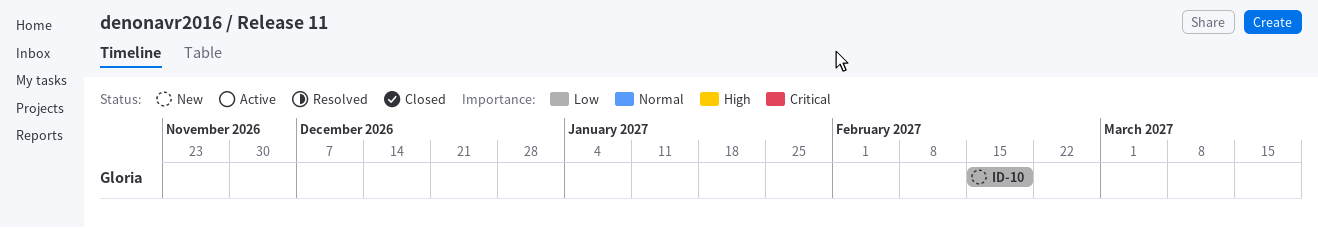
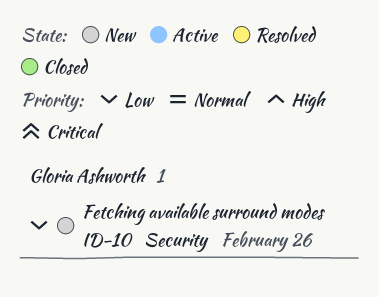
ID-10, due: Feb 19 -> Feb 26

